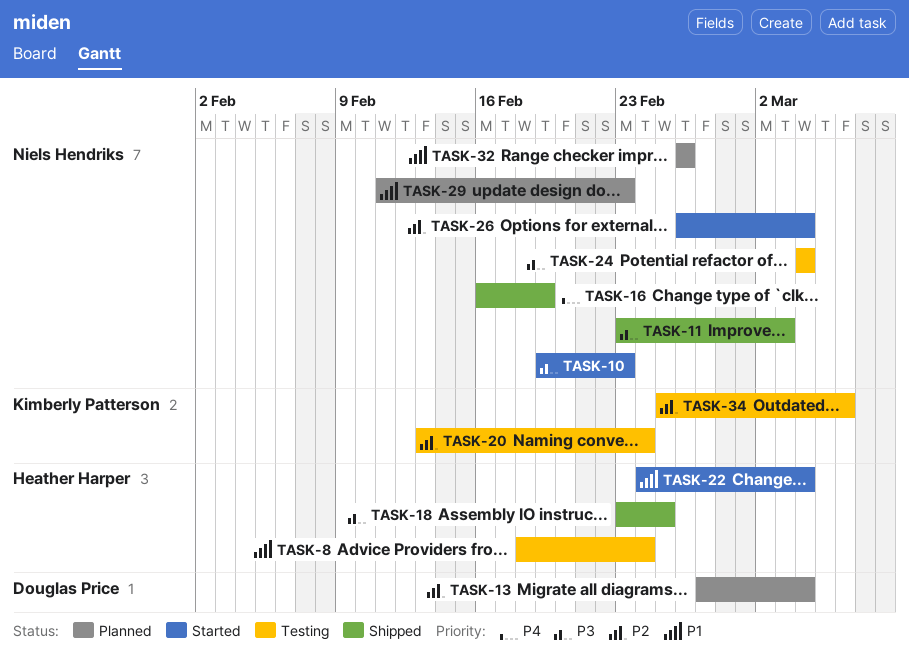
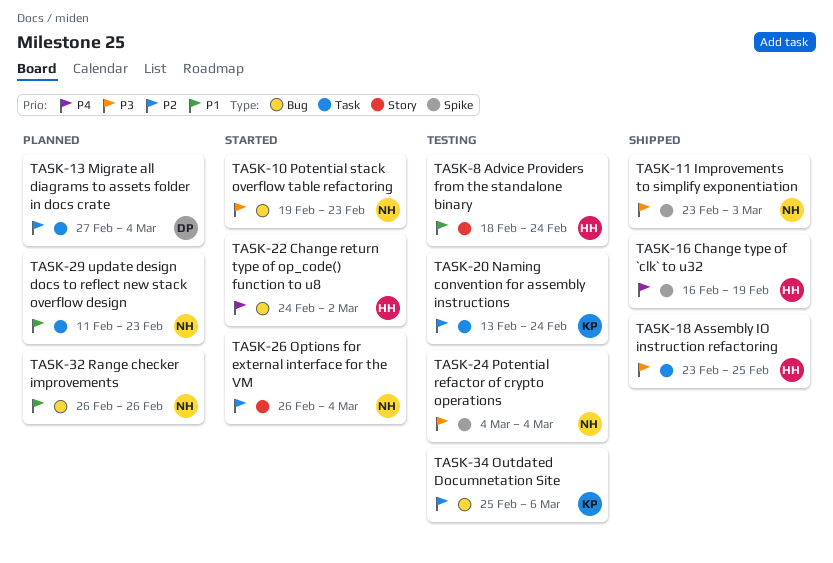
TASK-16, owner: Niels Hendriks -> Heather Harper
TASK-22, priority: P1 -> P4
TASK-22, due: Mar 4 -> Mar 2

